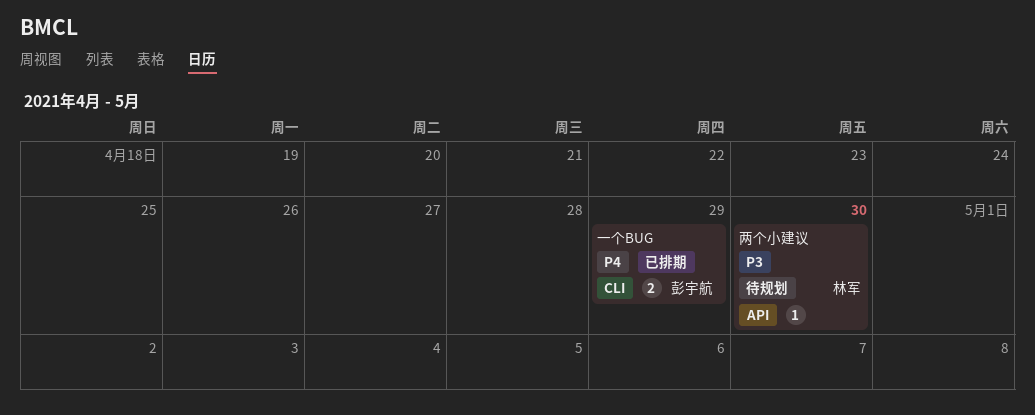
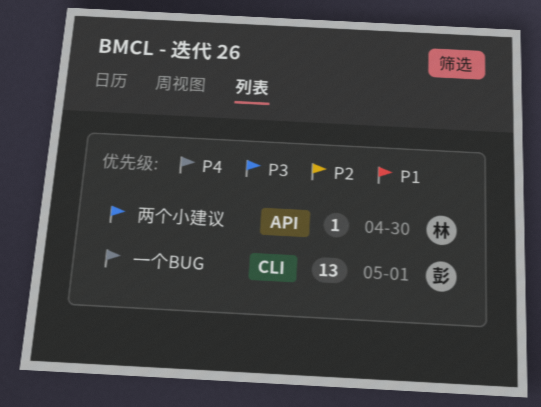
一个BUG, estimate: 2 -> 13
一个BUG, due: Apr 29 -> May 1

